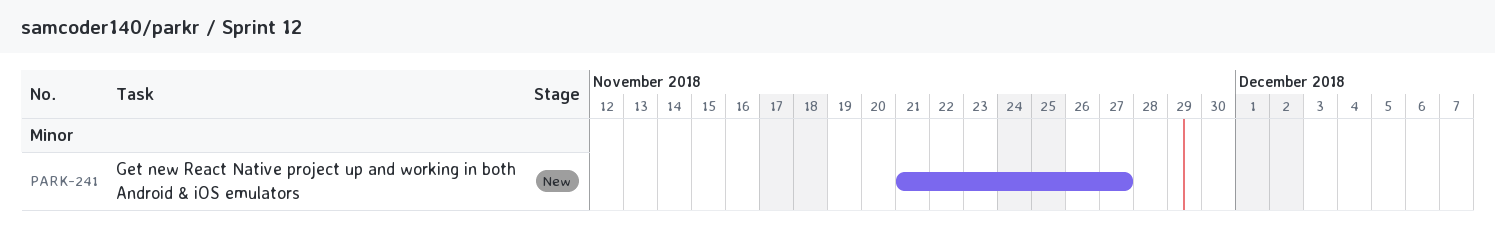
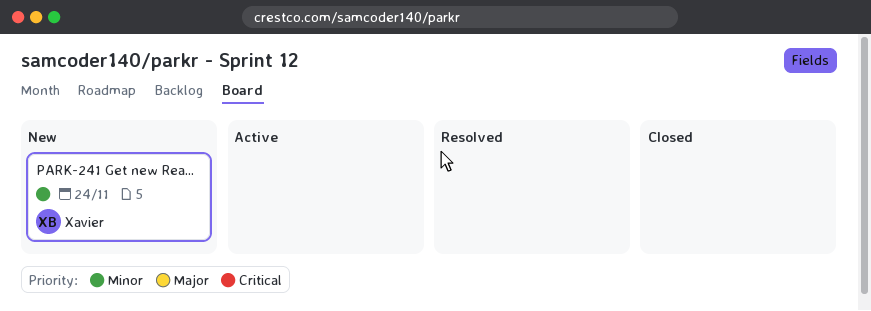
PARK-241, due: Nov 27 -> Nov 24

